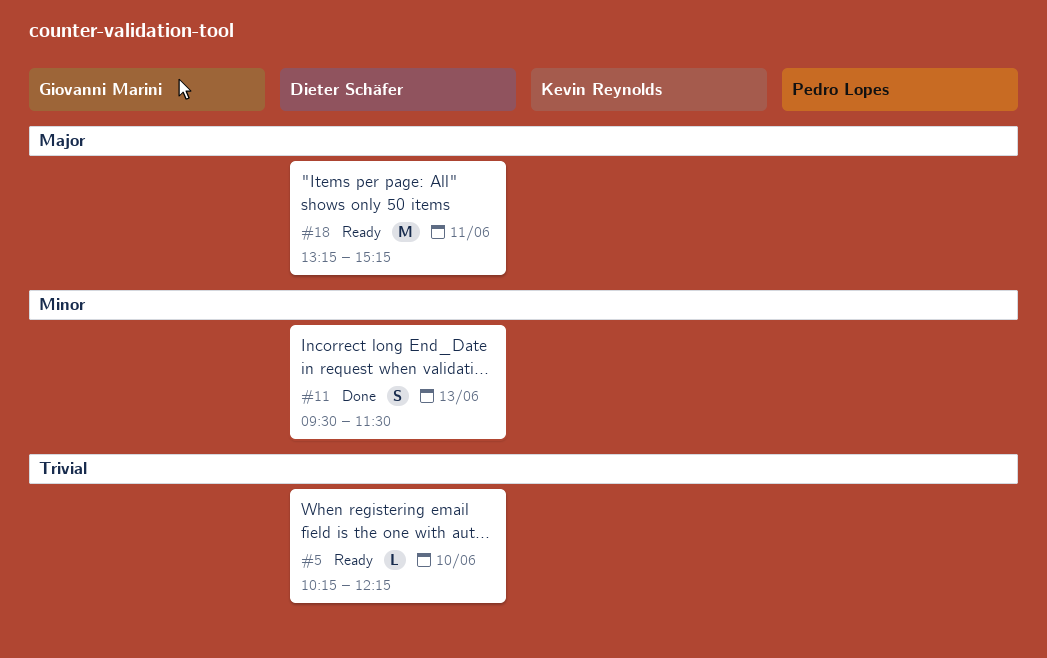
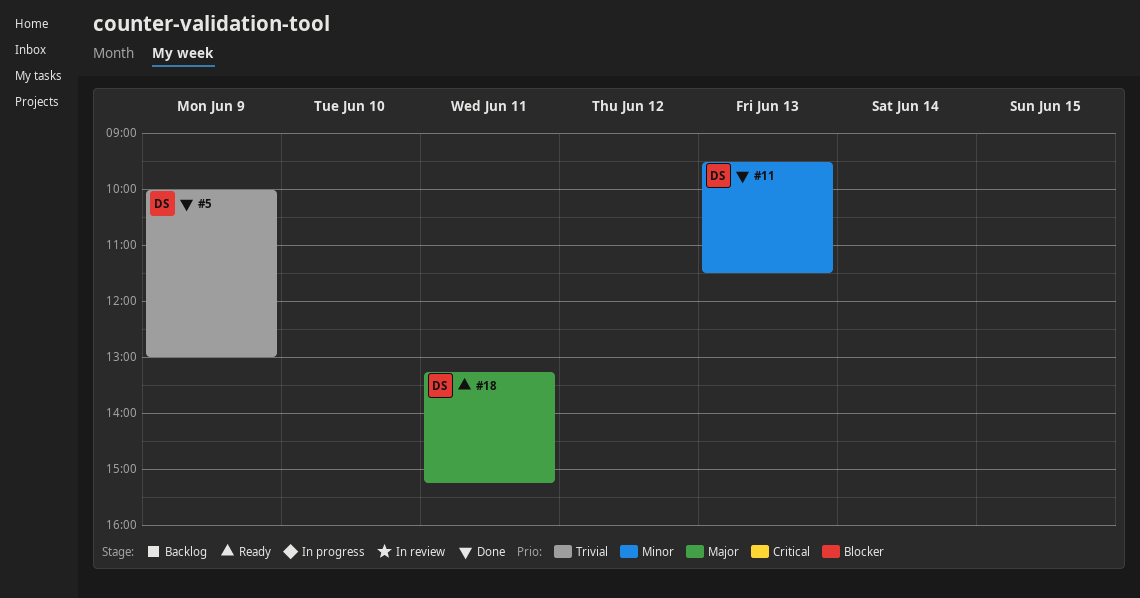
#5, status: Ready -> Done
#5, day: Jun 10 -> Jun 9
#5, begins: 10:15 -> 10:00
#5, ends: 12:15 -> 13:00

